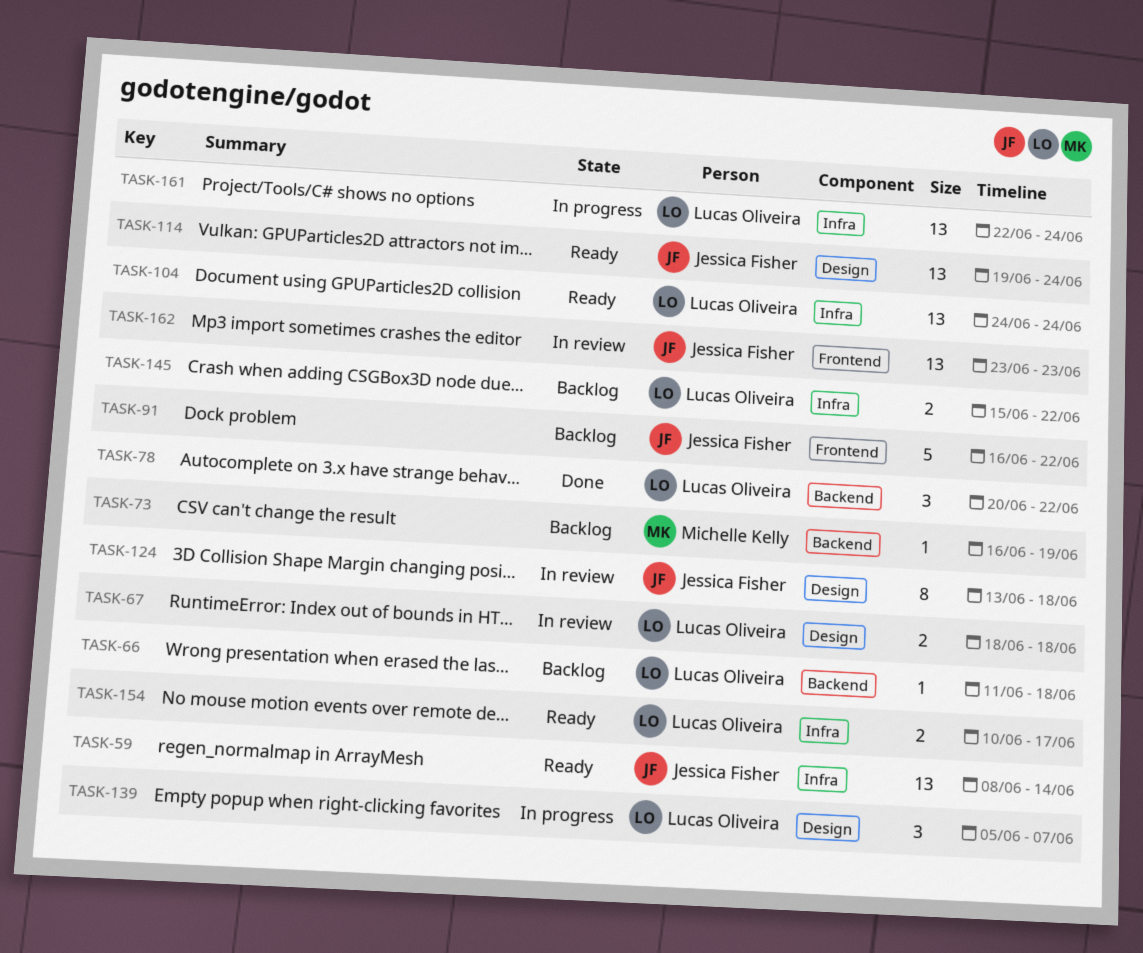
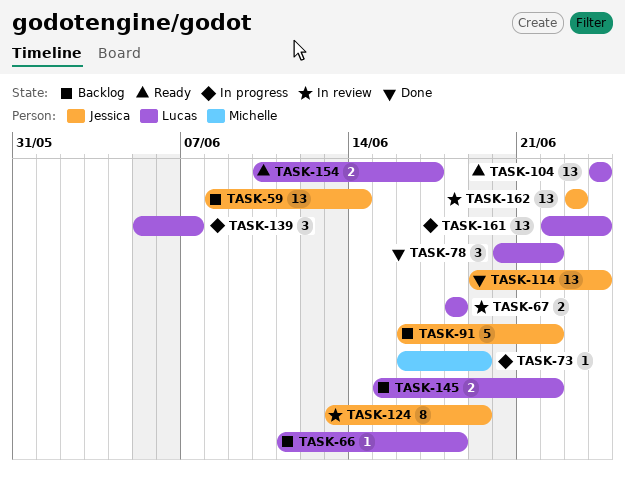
TASK-59, status: Ready -> Backlog
TASK-73, status: Backlog -> In progress
TASK-114, status: Ready -> Done
TASK-124, due: Jun 18 -> Jun 19

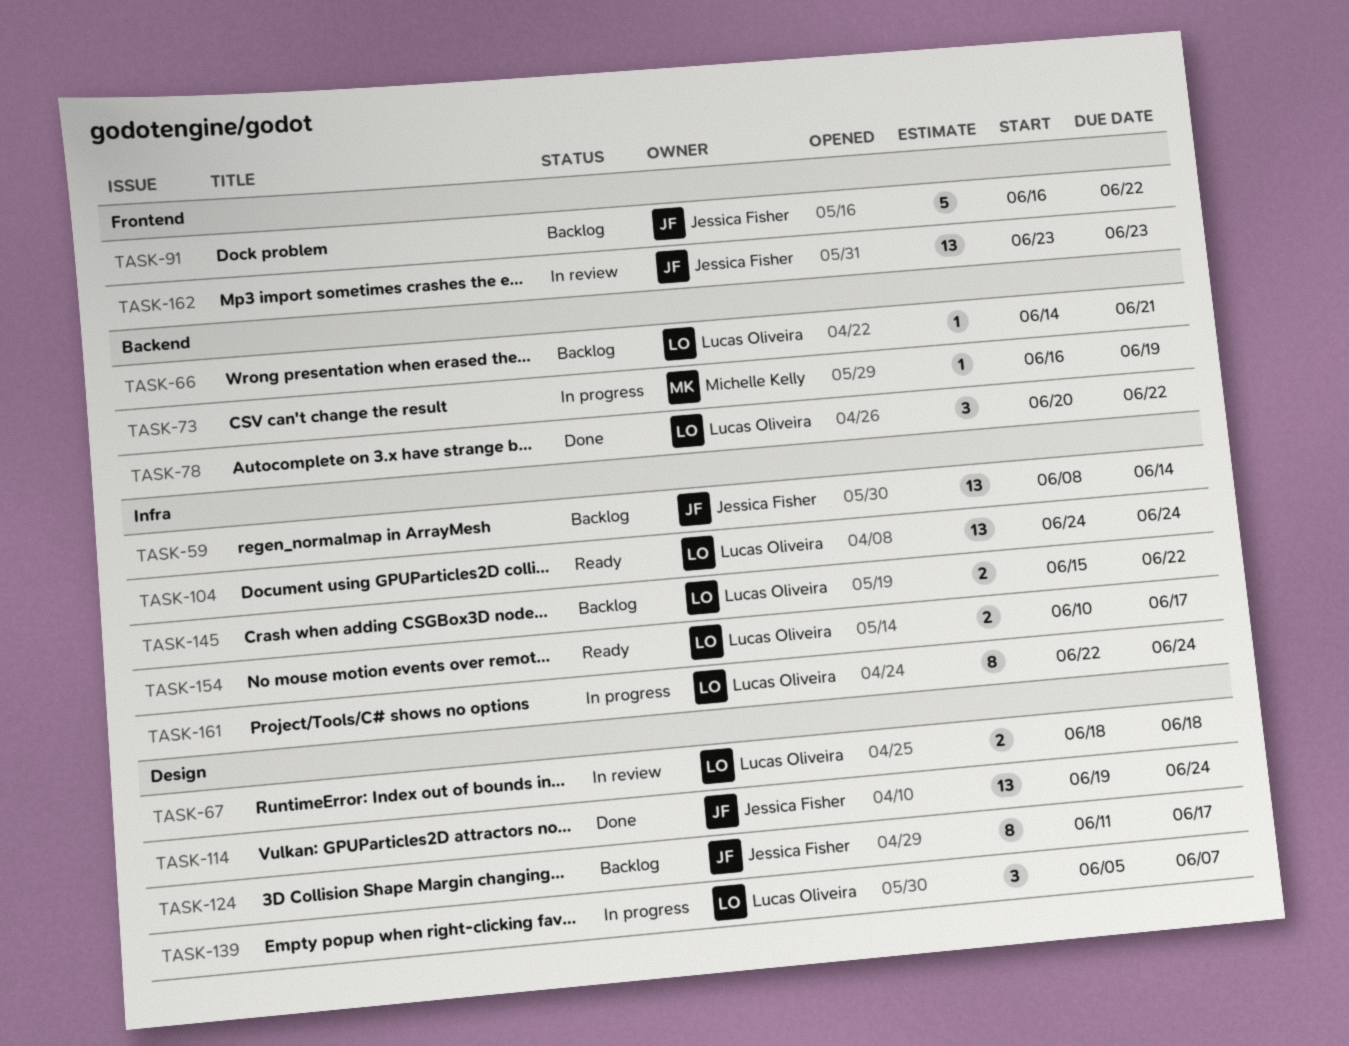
TASK-66, start: Jun 11 -> Jun 14
TASK-66, due: Jun 18 -> Jun 21
TASK-124, status: In review -> Backlog
TASK-124, start: Jun 13 -> Jun 11
TASK-124, due: Jun 19 -> Jun 17
TASK-161, estimate: 13 -> 8

